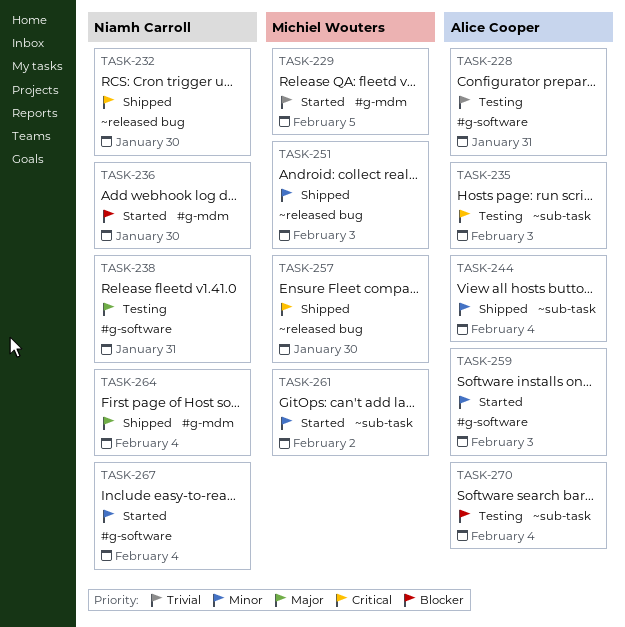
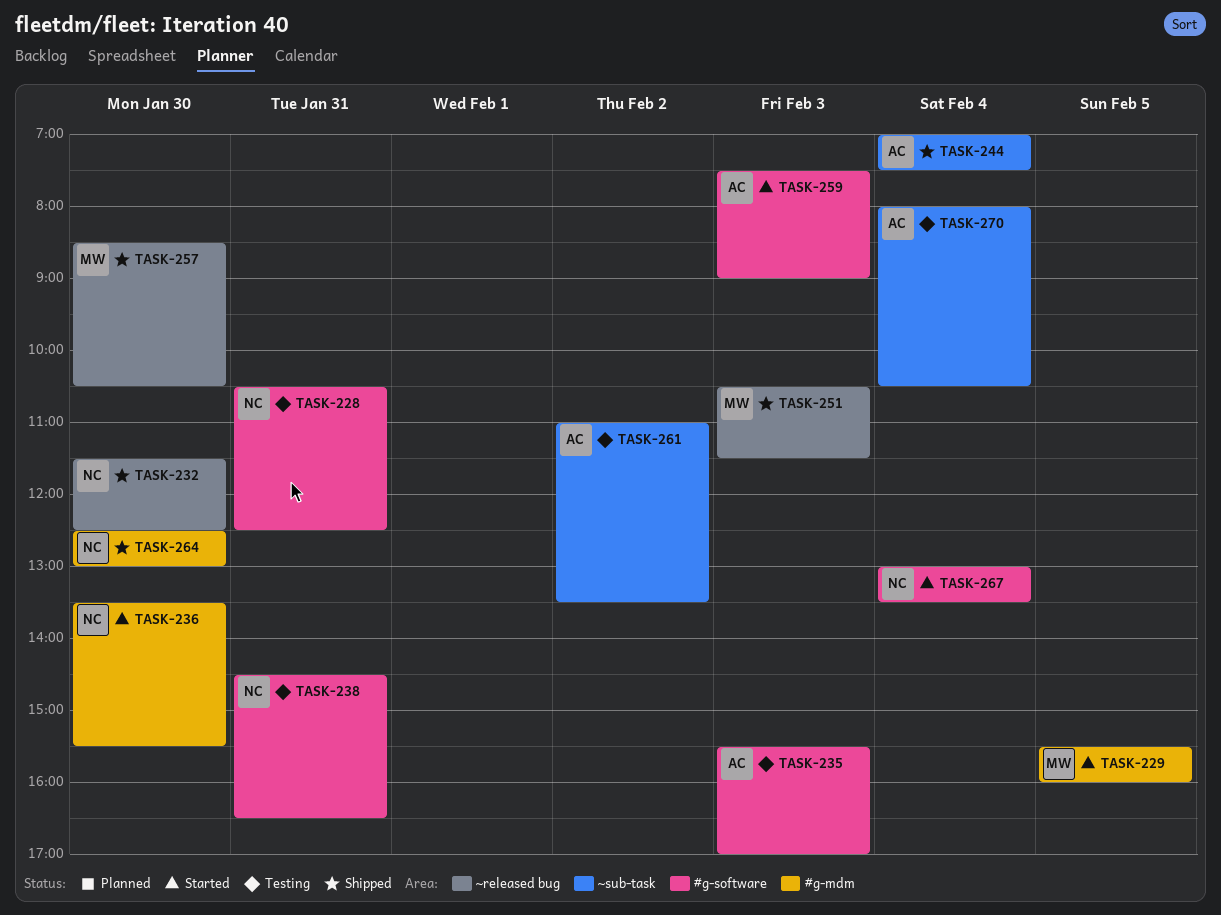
TASK-228, owner: Alice Cooper -> Niamh Carroll
TASK-235, label: ~sub-task -> #g-software
TASK-261, status: Started -> Testing
TASK-261, owner: Michiel Wouters -> Alice Cooper
TASK-264, day: Feb 4 -> Jan 30

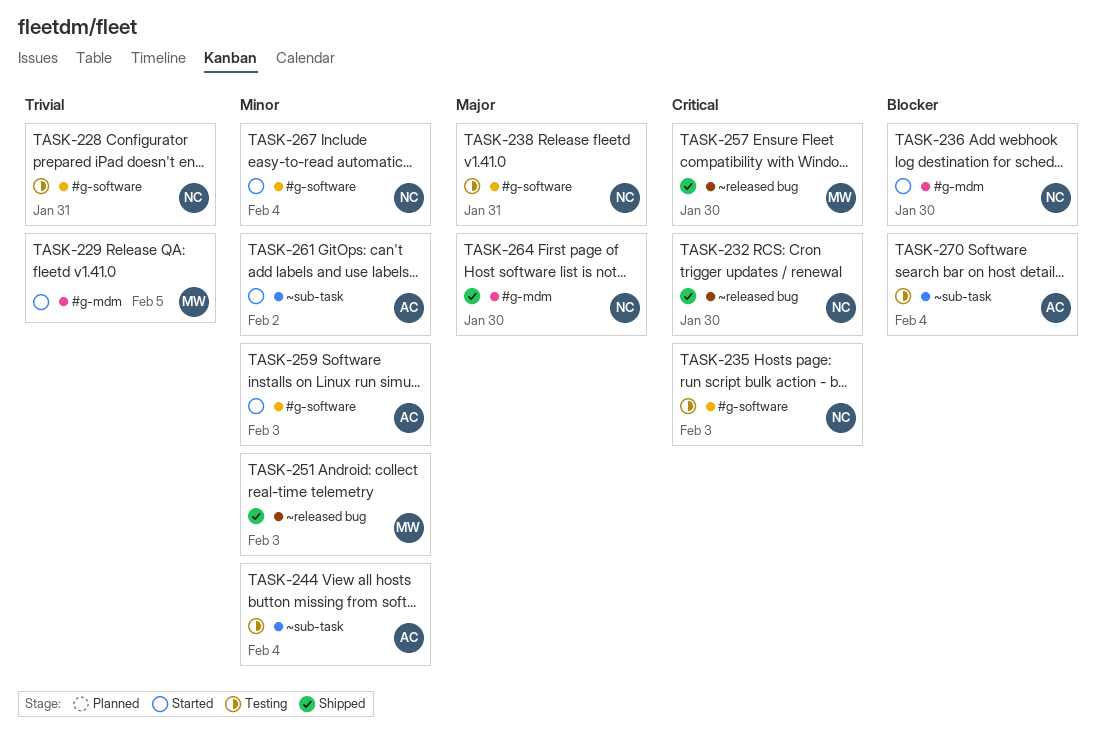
TASK-235, owner: AC -> NC
TASK-244, status: Shipped -> Testing
TASK-261, status: Testing -> Started

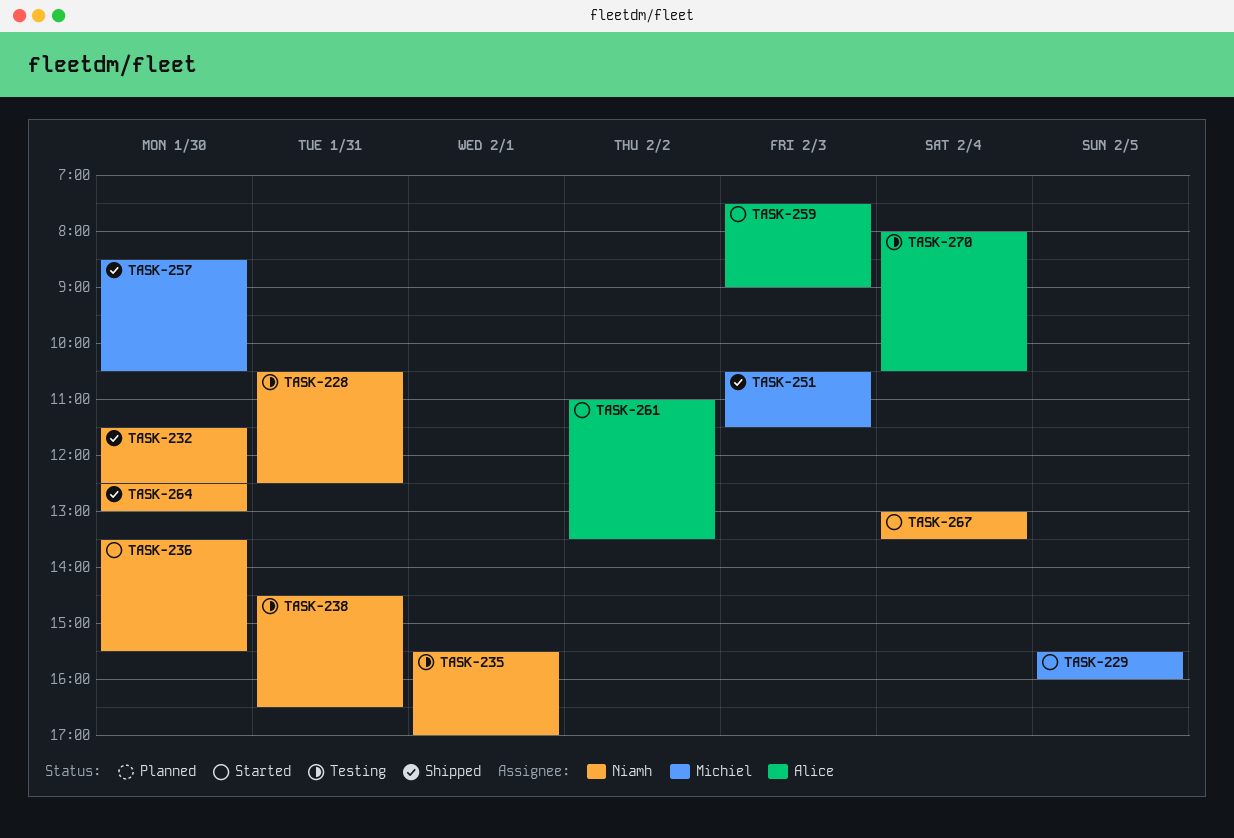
TASK-235, day: Feb 3 -> Feb 1
TASK-244: present -> none

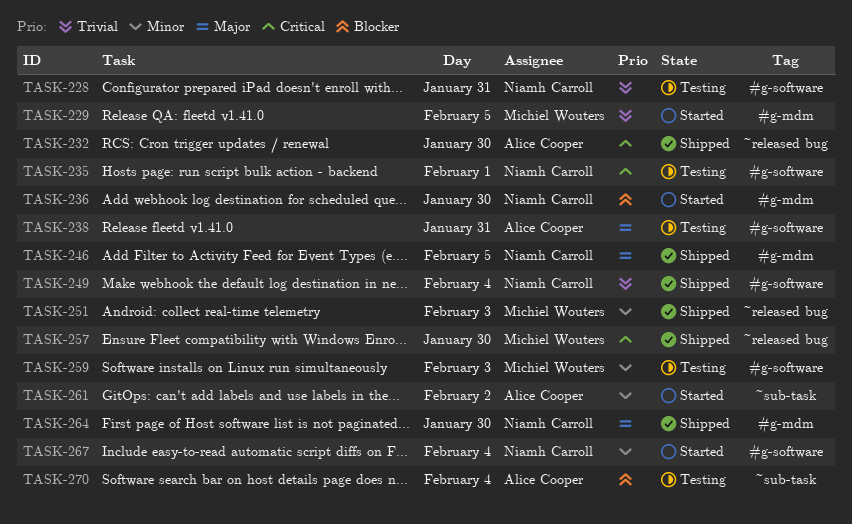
TASK-232, owner: Niamh Carroll -> Alice Cooper
TASK-238, owner: Niamh Carroll -> Alice Cooper
TASK-246: none -> present
TASK-249: none -> present
TASK-259, status: Started -> Testing
TASK-259, owner: Alice Cooper -> Michiel Wouters

